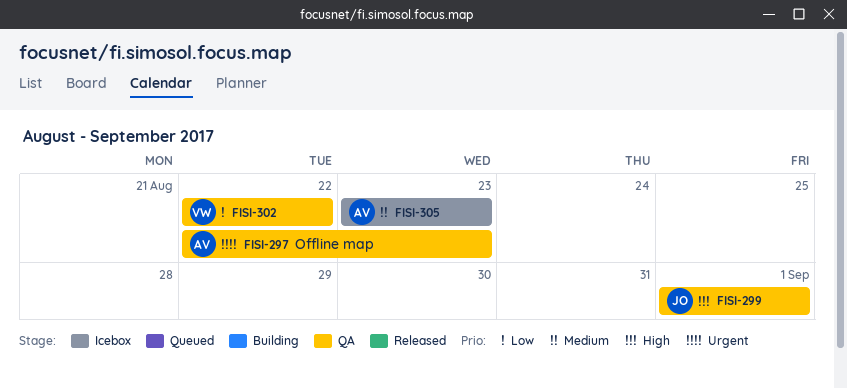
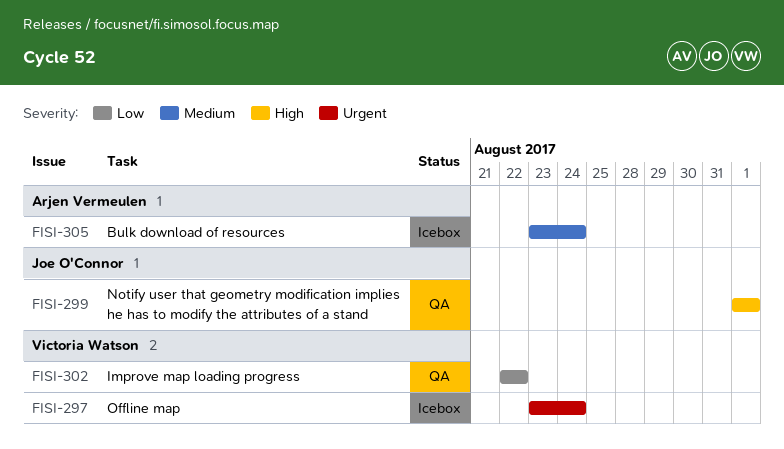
FISI-297, status: QA -> Icebox
FISI-297, owner: Arjen Vermeulen -> Victoria Watson
FISI-297, start: Aug 22 -> Aug 23
FISI-297, due: Aug 23 -> Aug 24
FISI-305, due: Aug 23 -> Aug 24

